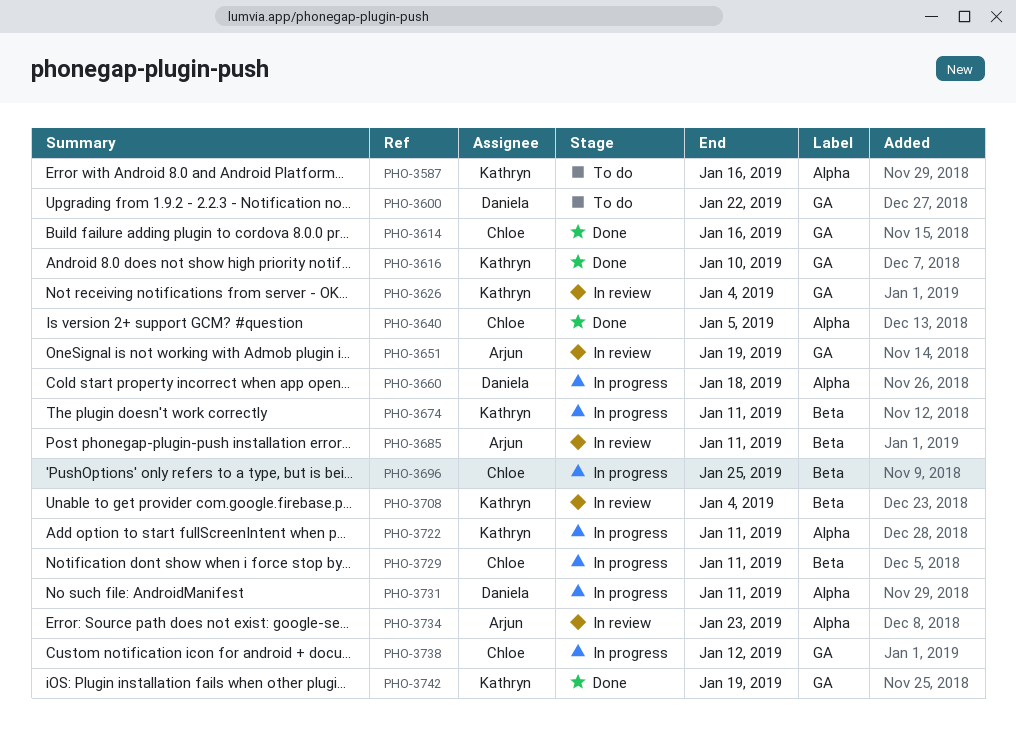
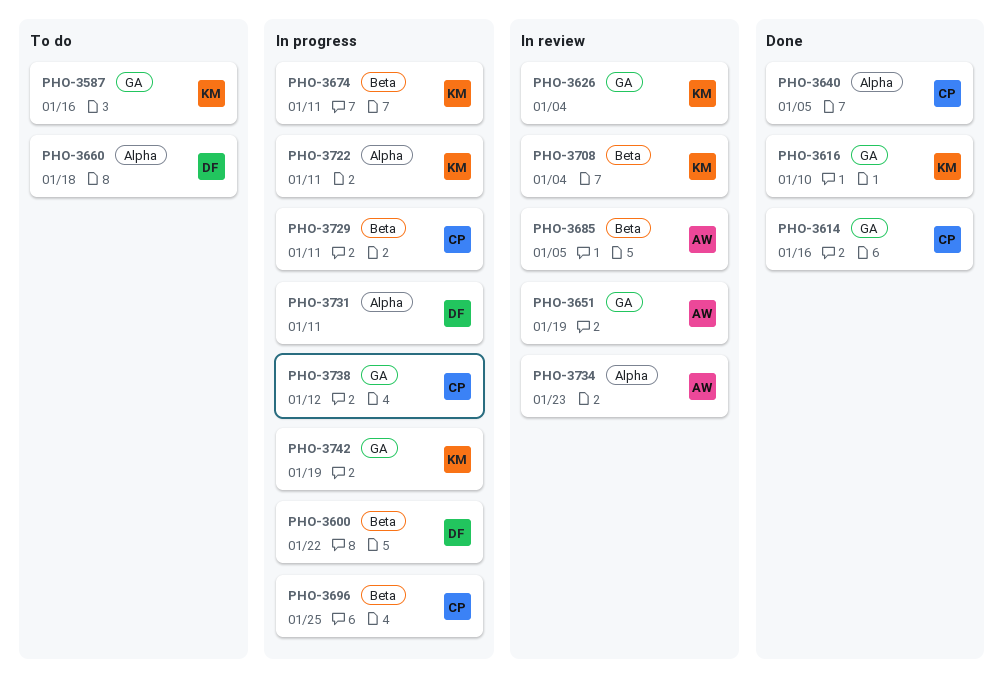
PHO-3587, label: Alpha -> GA
PHO-3600, status: To do -> In progress
PHO-3600, label: GA -> Beta
PHO-3660, status: In progress -> To do
PHO-3685, due: Jan 11 -> Jan 5
PHO-3742, status: Done -> In progress

